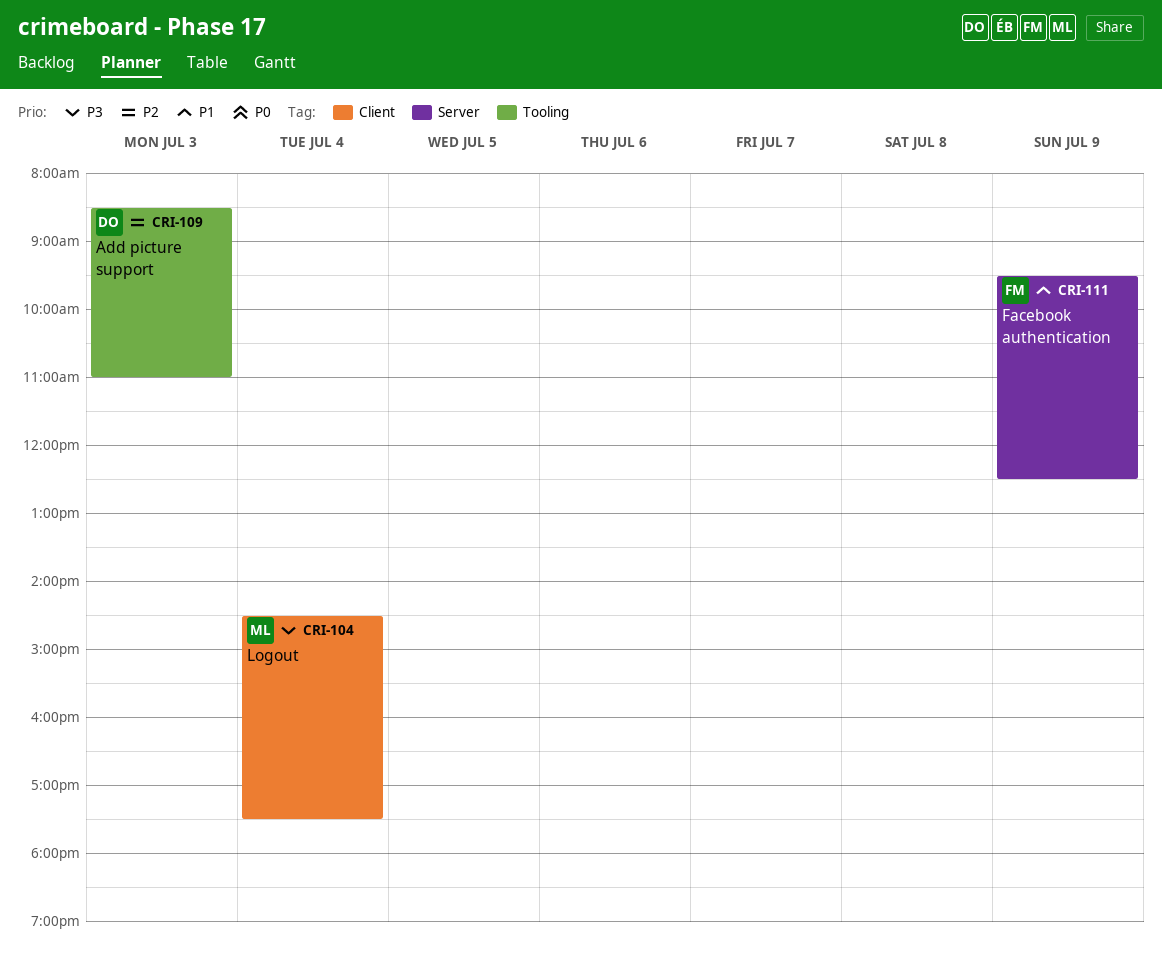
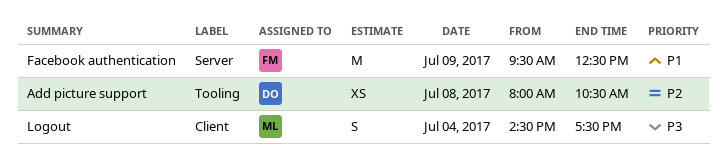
Add picture support, day: Jul 3 -> Jul 8
Add picture support, begins: 08:30 -> 08:00
Add picture support, ends: 11:00 -> 10:30

